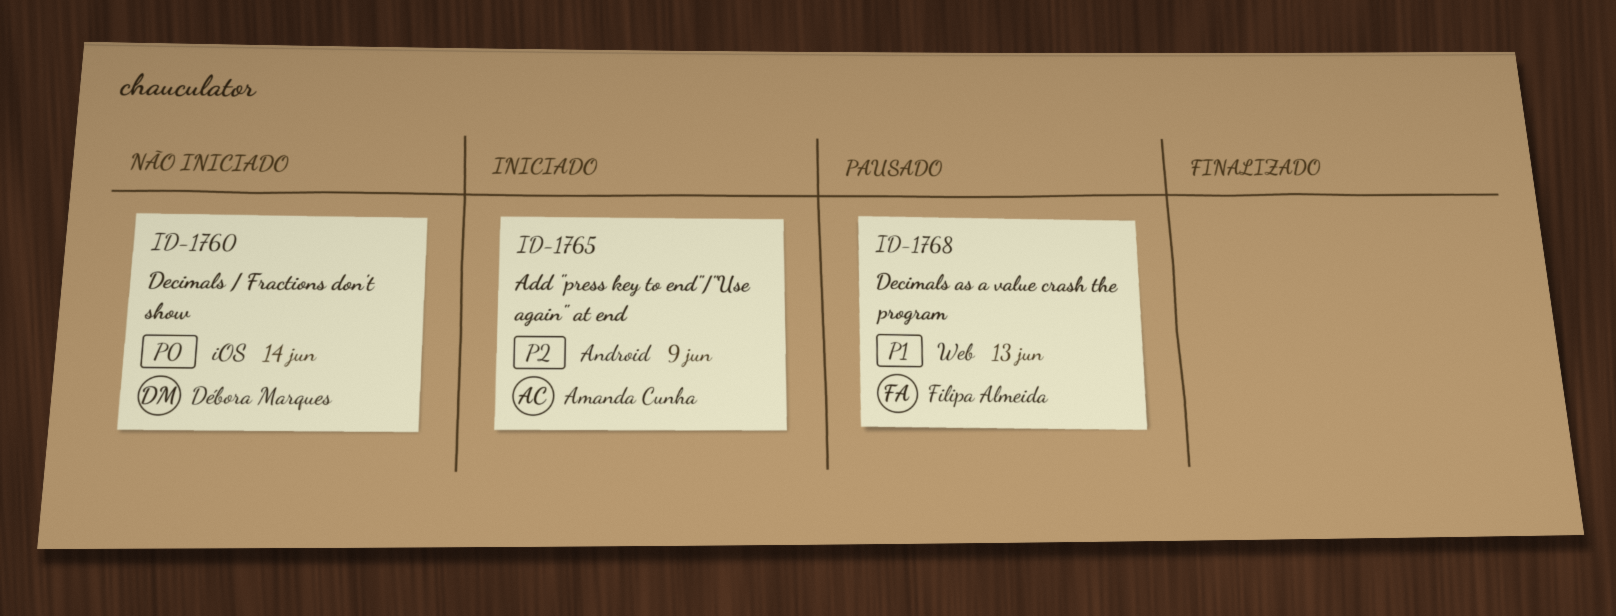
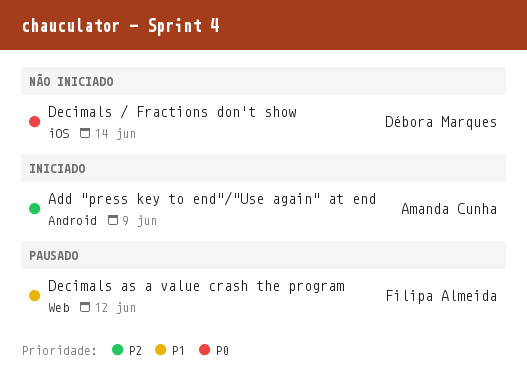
Decimals as a value crash the program, due: Jun 13 -> Jun 12

